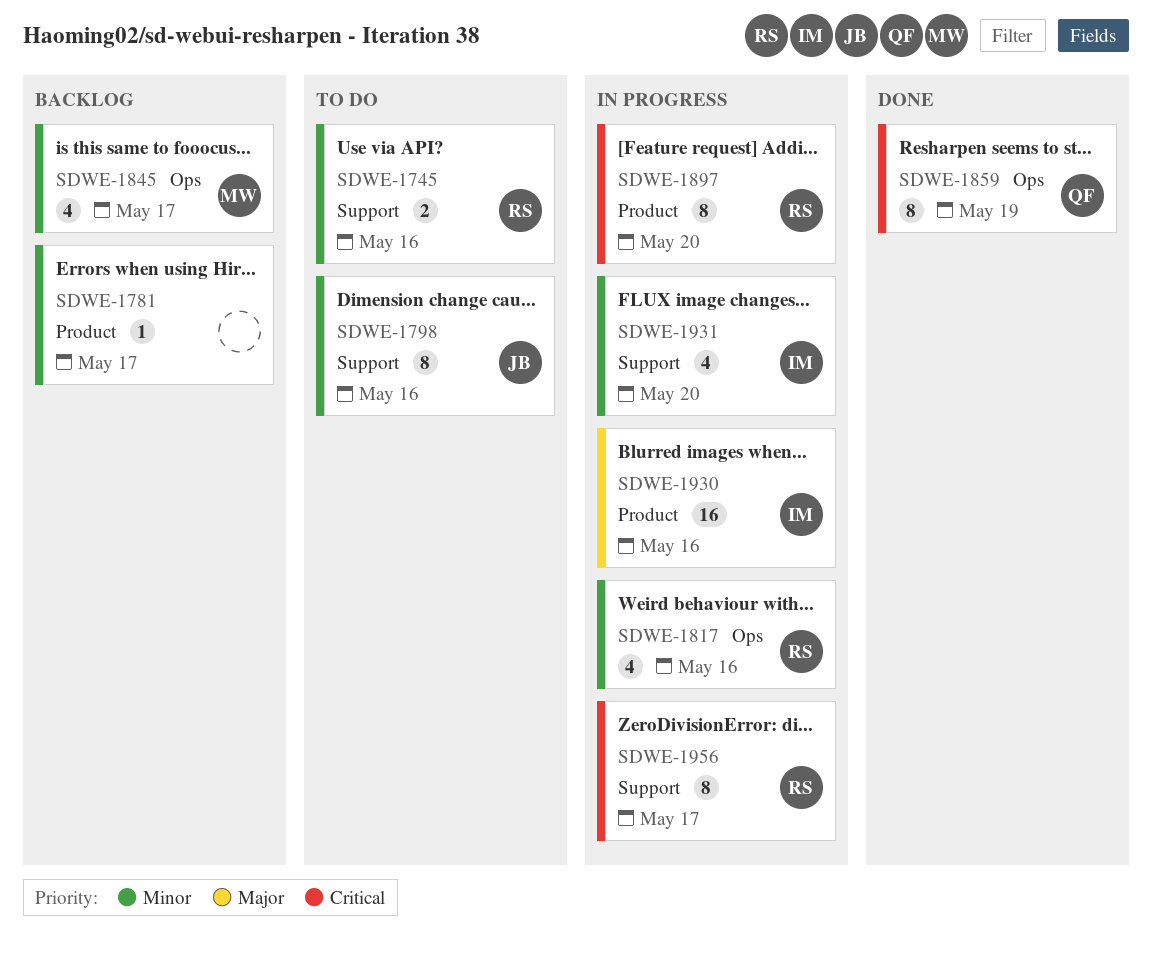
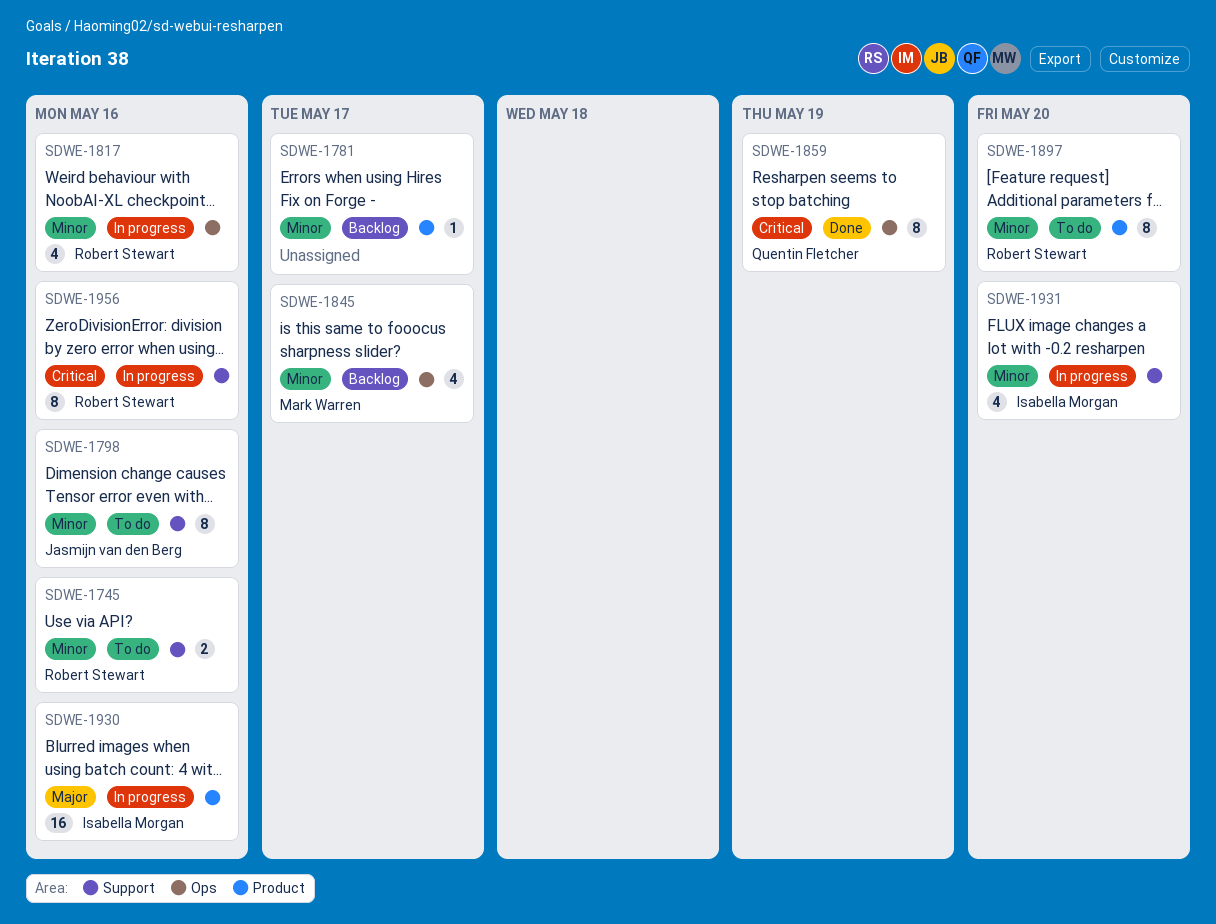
SDWE-1897, status: In progress -> To do
SDWE-1897, priority: Critical -> Minor
SDWE-1956, due: May 17 -> May 16

